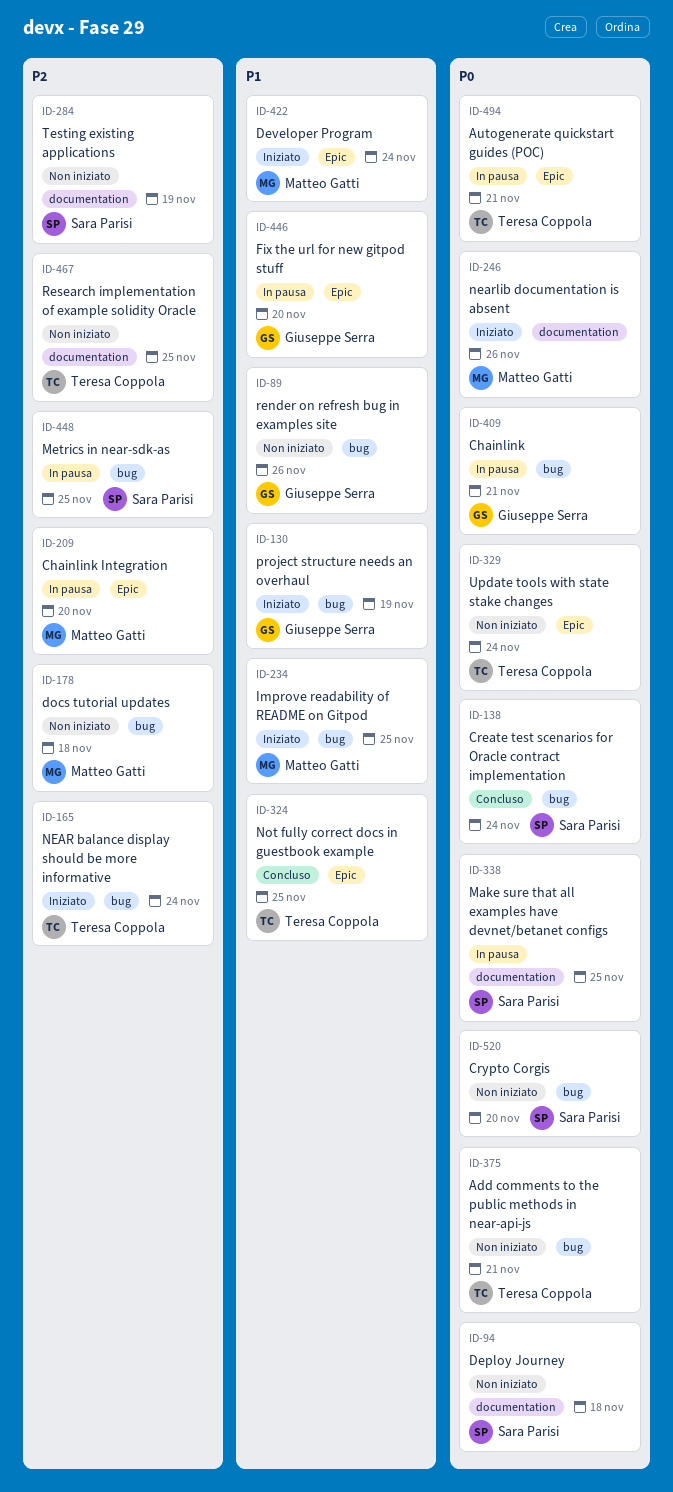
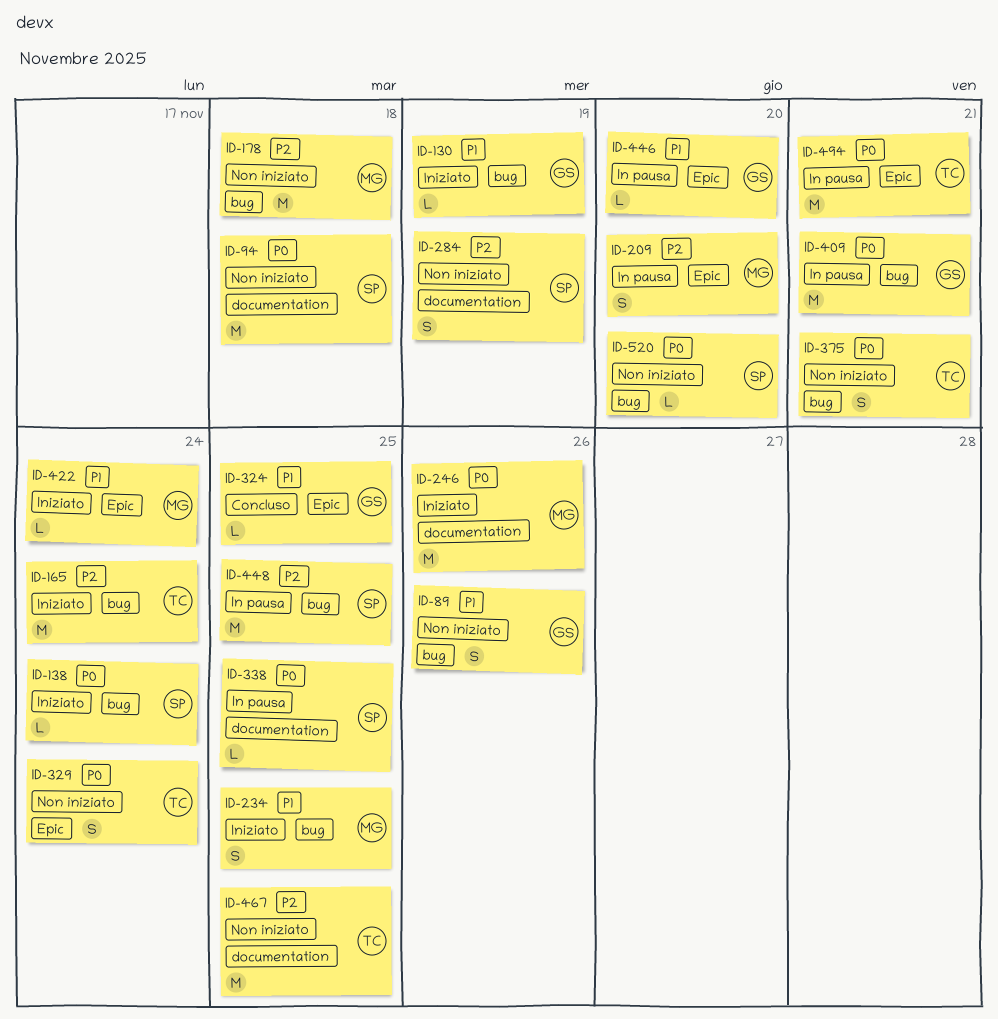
ID-138, status: Concluso -> Iniziato
ID-324, owner: Teresa Coppola -> Giuseppe Serra

